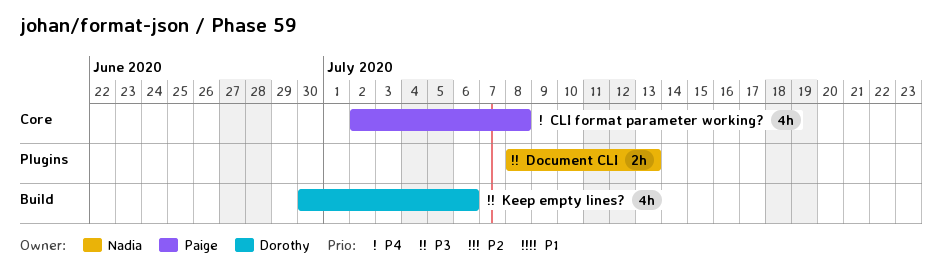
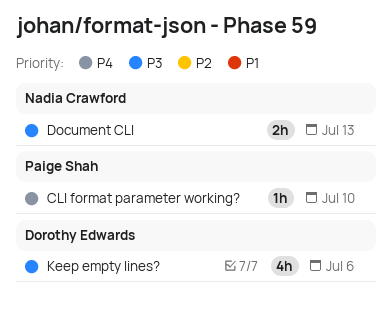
CLI format parameter working?, estimate: 4h -> 1h
CLI format parameter working?, due: Jul 8 -> Jul 10

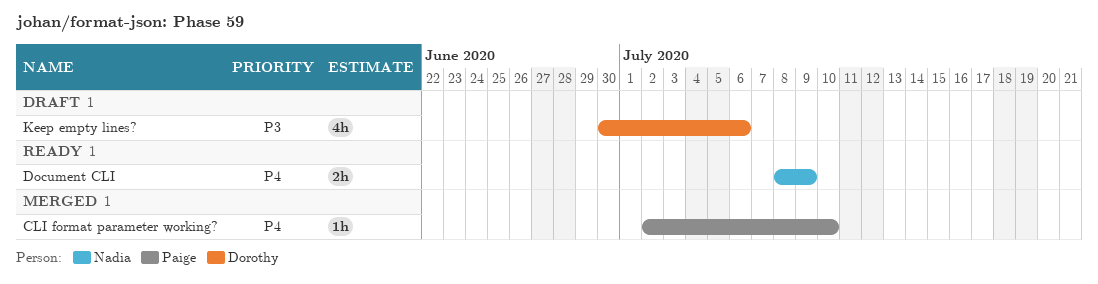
Document CLI, priority: P3 -> P4
Document CLI, due: Jul 13 -> Jul 9

